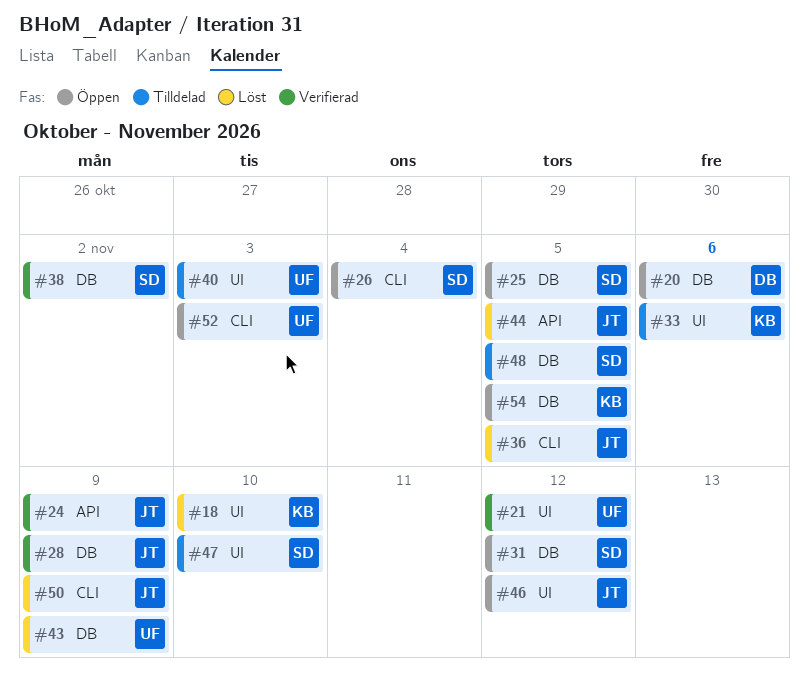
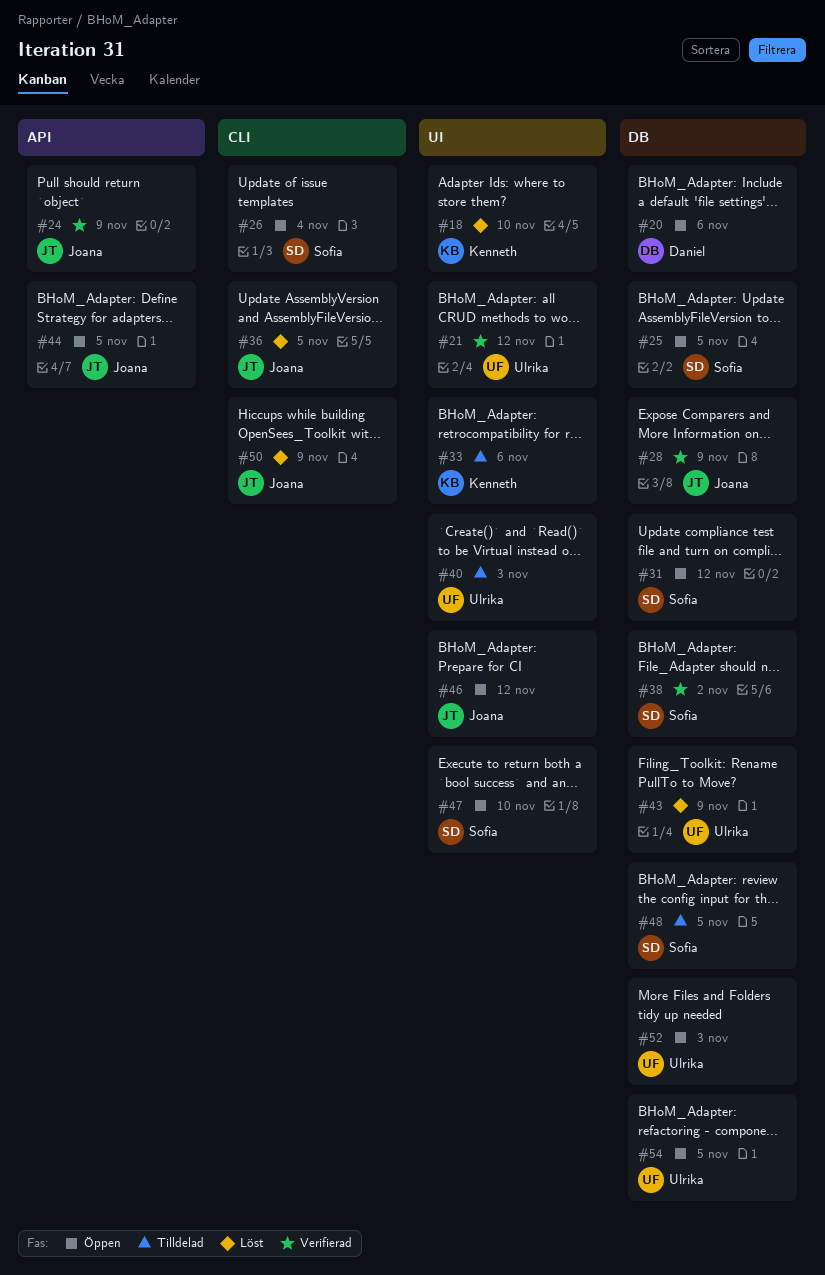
#44, status: Löst -> Öppen
#47, status: Tilldelad -> Öppen
#52, label: CLI -> DB
#54, owner: Kenneth -> Ulrika

